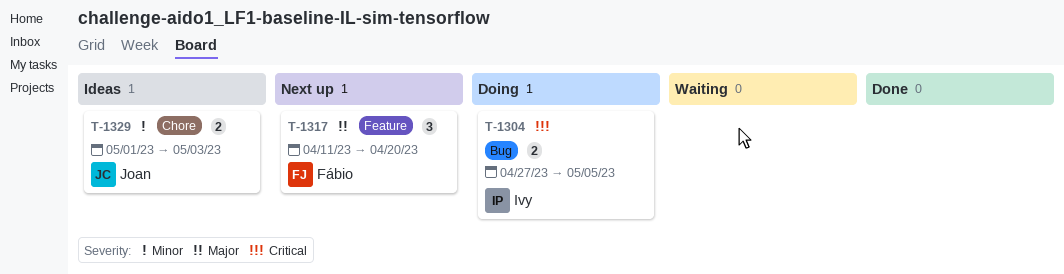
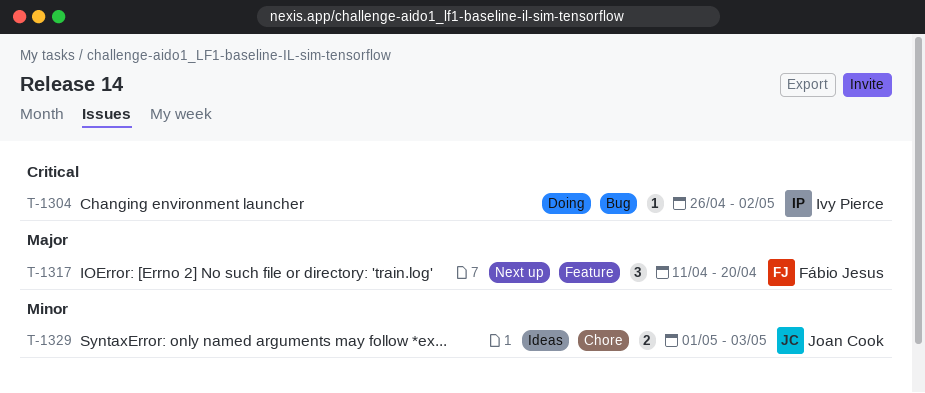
T-1304, estimate: 2 -> 1
T-1304, start: Apr 27 -> Apr 26
T-1304, due: May 5 -> May 2

